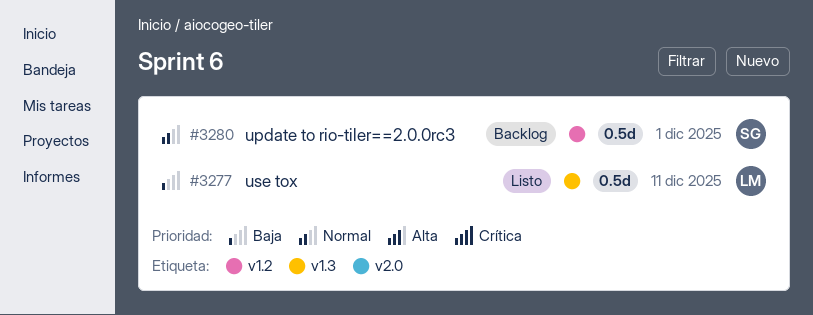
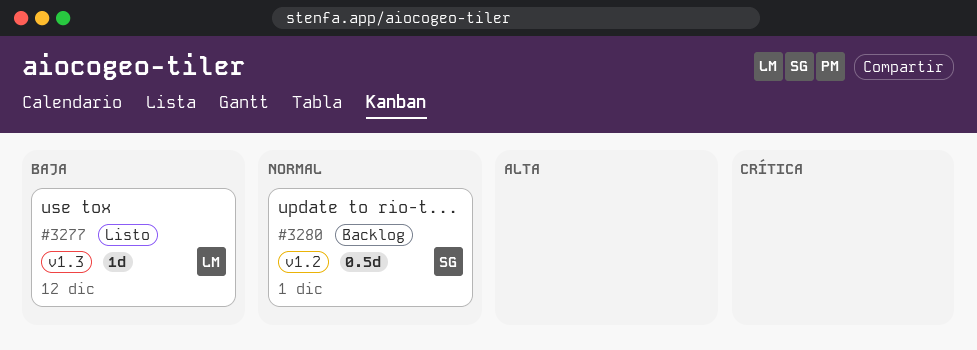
#3277, estimate: 0.5d -> 1d
#3277, due: Dec 11 -> Dec 12

